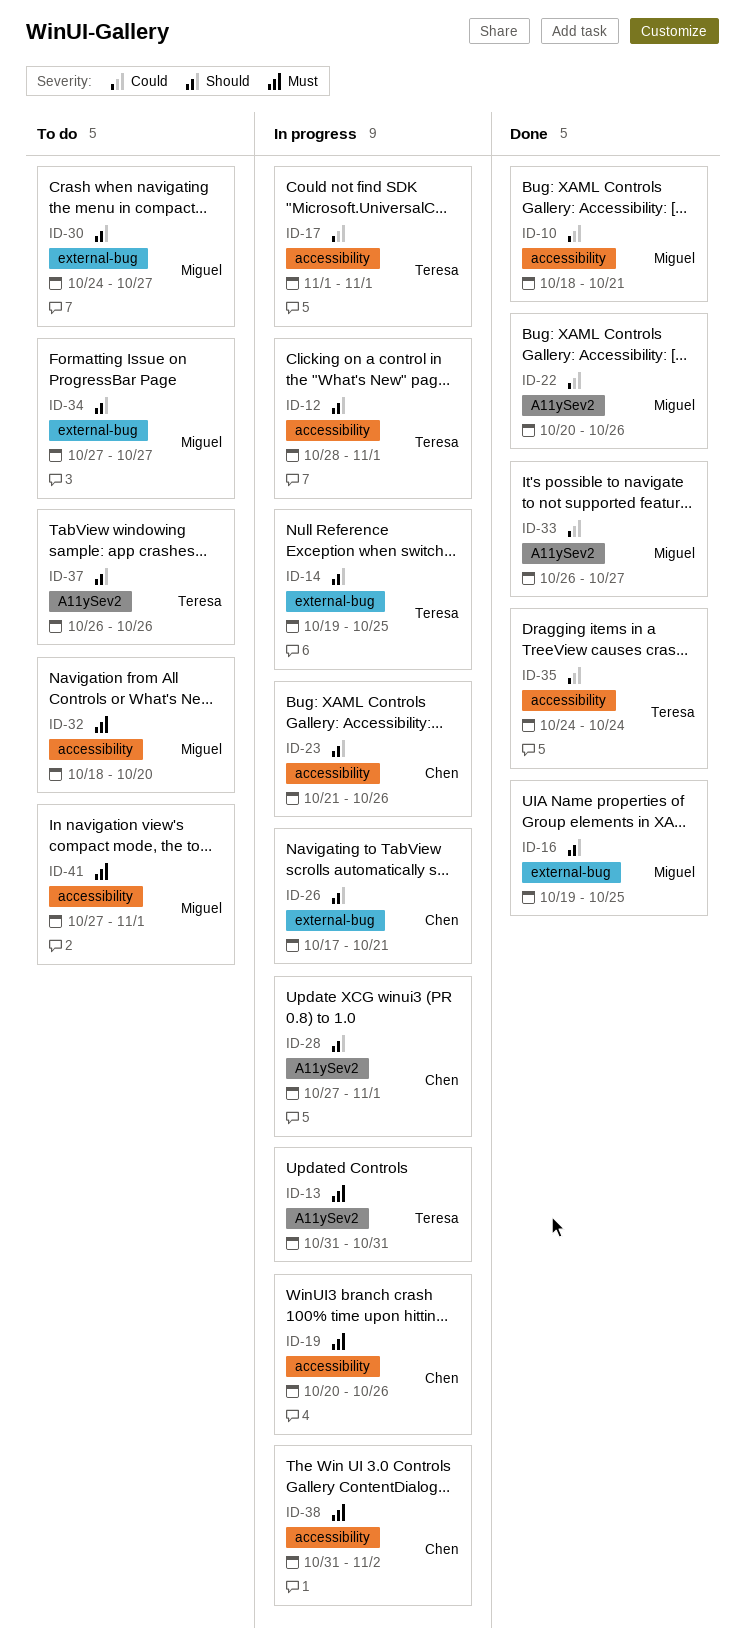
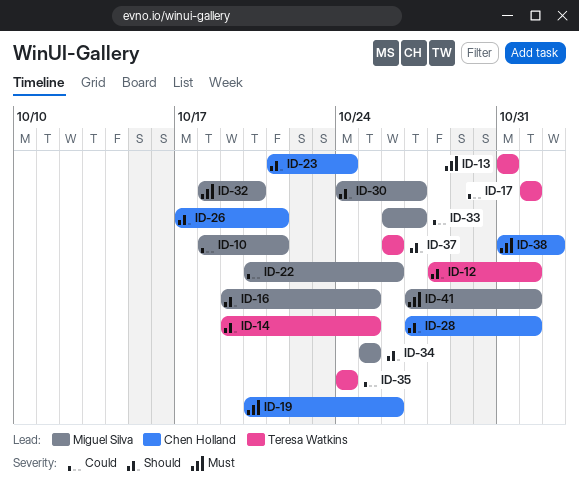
ID-23, due: Oct 26 -> Oct 24
ID-34, start: Oct 27 -> Oct 25
ID-34, due: Oct 27 -> Oct 25

